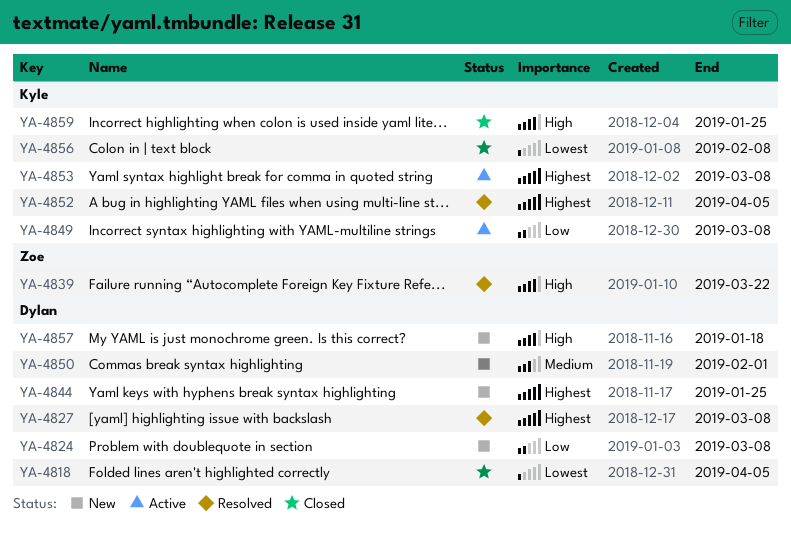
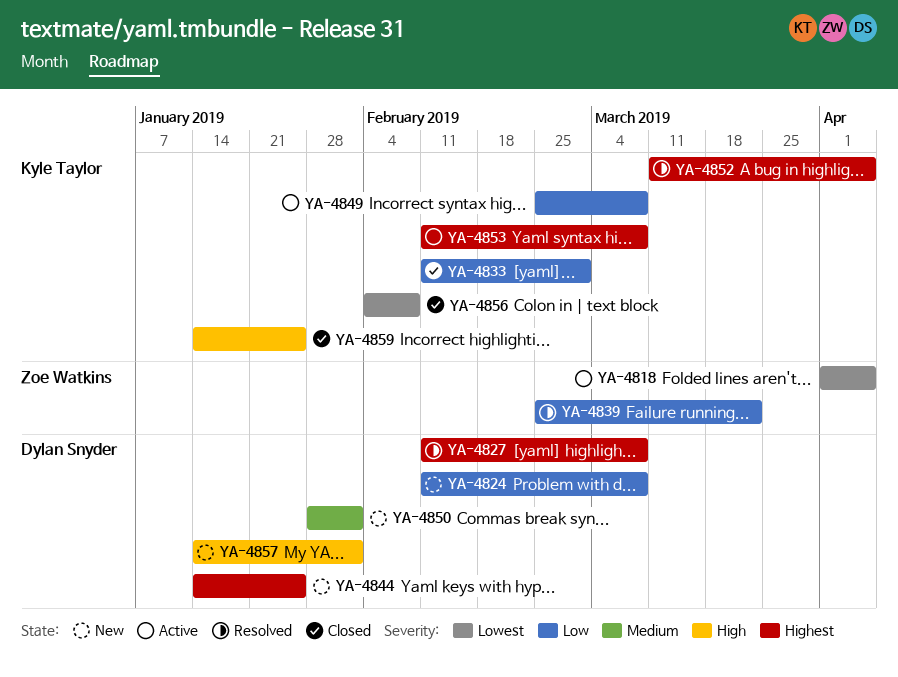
YA-4818, status: Closed -> Active
YA-4818, owner: Dylan Snyder -> Zoe Watkins
YA-4833: none -> present
YA-4839, priority: High -> Low
YA-4857, due: Jan 18 -> Feb 1

